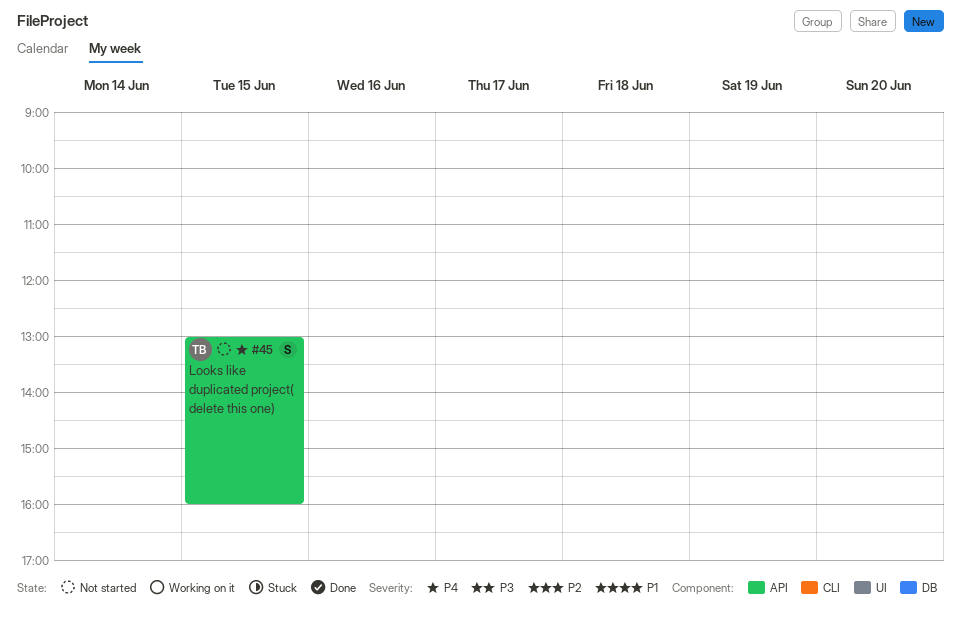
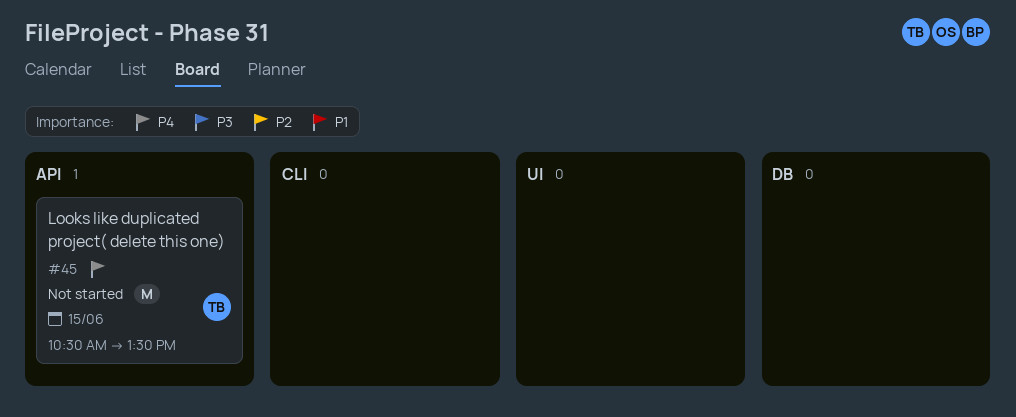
#45, estimate: S -> M
#45, begins: 13:00 -> 10:30
#45, ends: 16:00 -> 13:30

